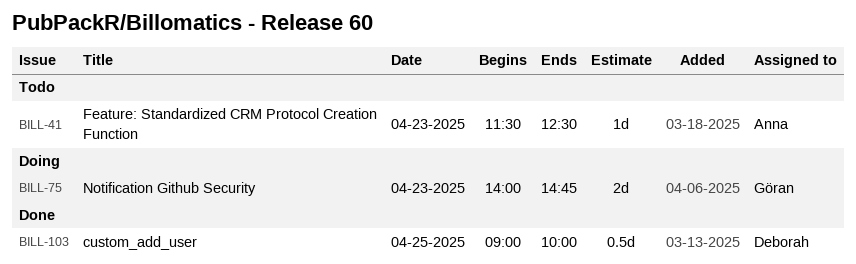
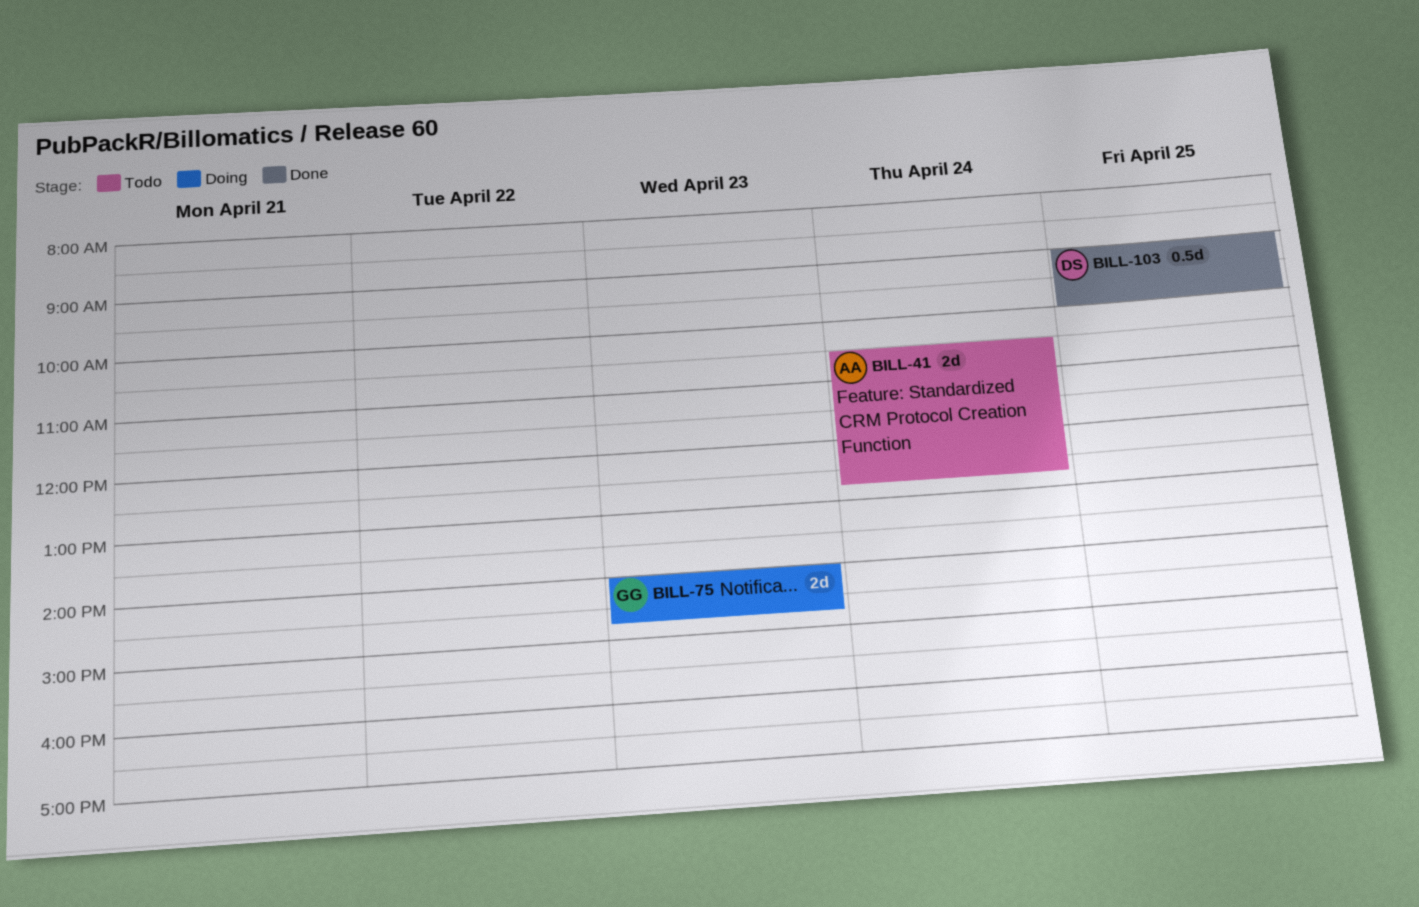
BILL-41, estimate: 1d -> 2d
BILL-41, day: Apr 23 -> Apr 24
BILL-41, begins: 11:30 -> 10:30
BILL-41, ends: 12:30 -> 12:45

